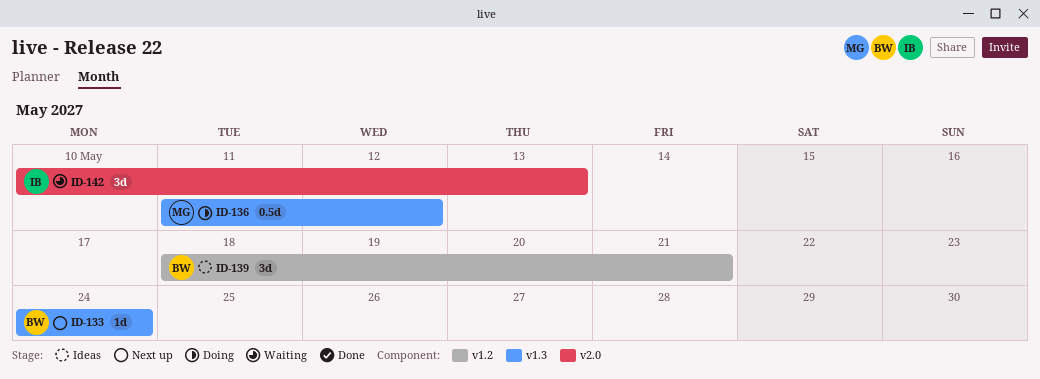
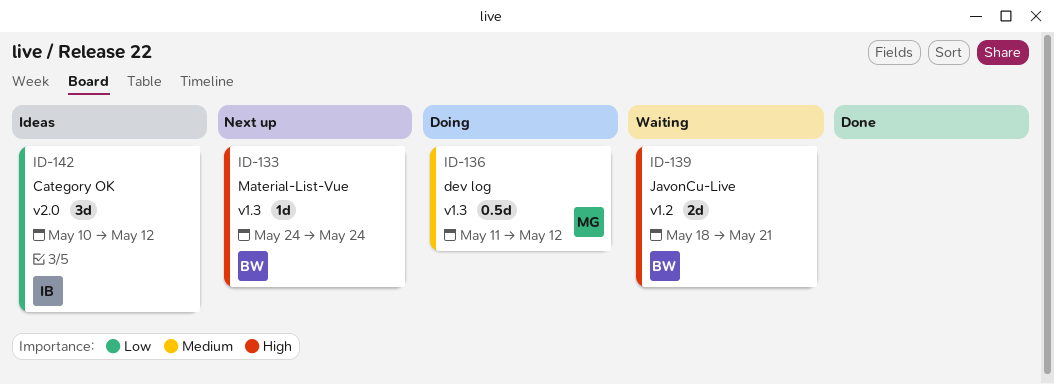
ID-139, status: Ideas -> Waiting
ID-139, estimate: 3d -> 2d
ID-142, status: Waiting -> Ideas
ID-142, due: May 13 -> May 12

